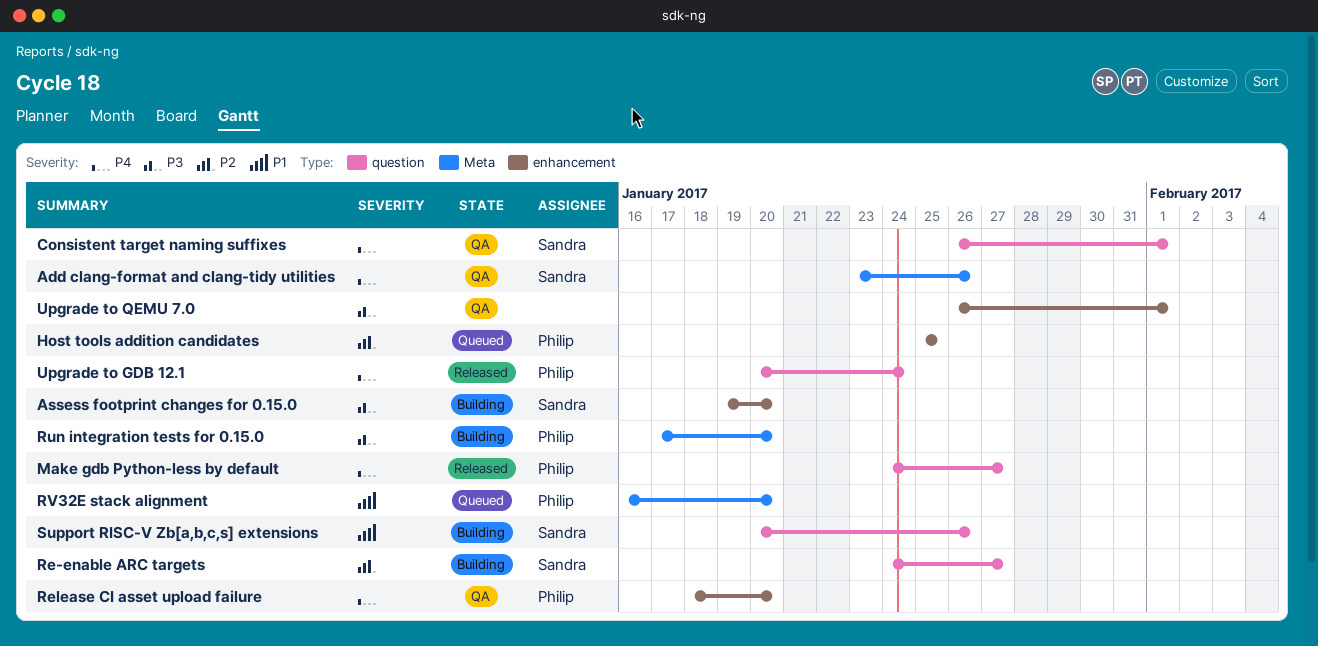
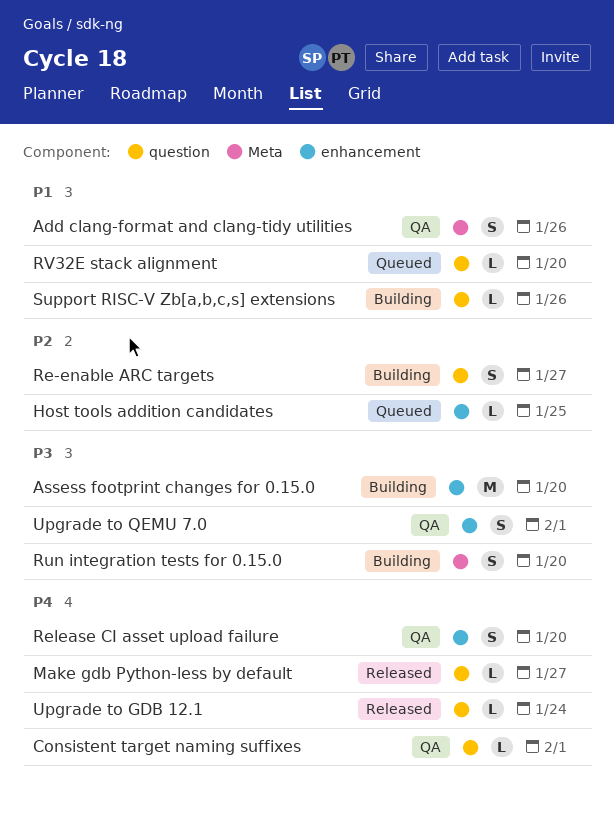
Add clang-format and clang-tidy utilities, priority: P4 -> P1
RV32E stack alignment, label: Meta -> question

